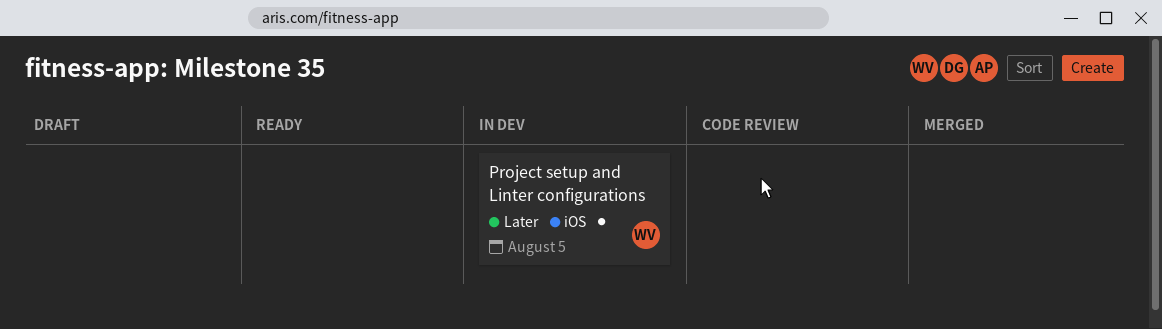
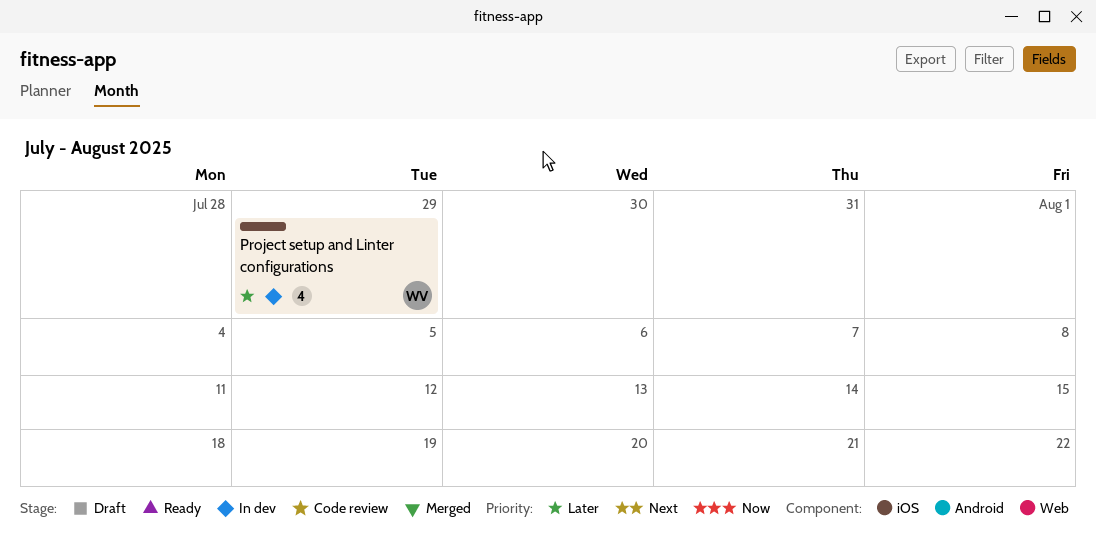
Project setup and Linter configurations, estimate: 1 -> 4
Project setup and Linter configurations, due: Aug 5 -> Jul 29

